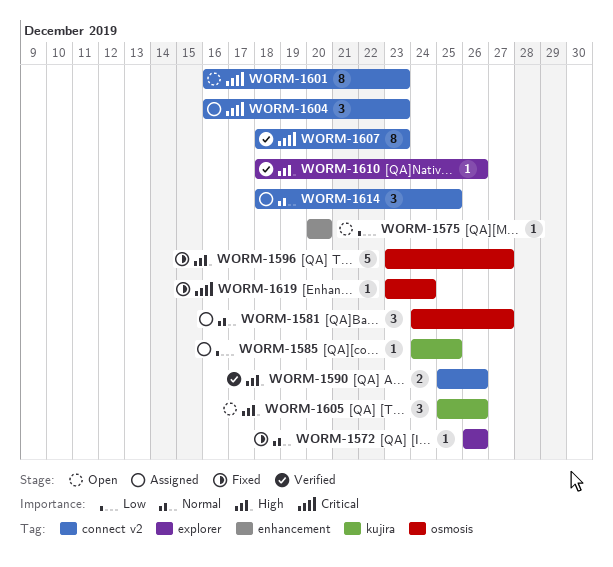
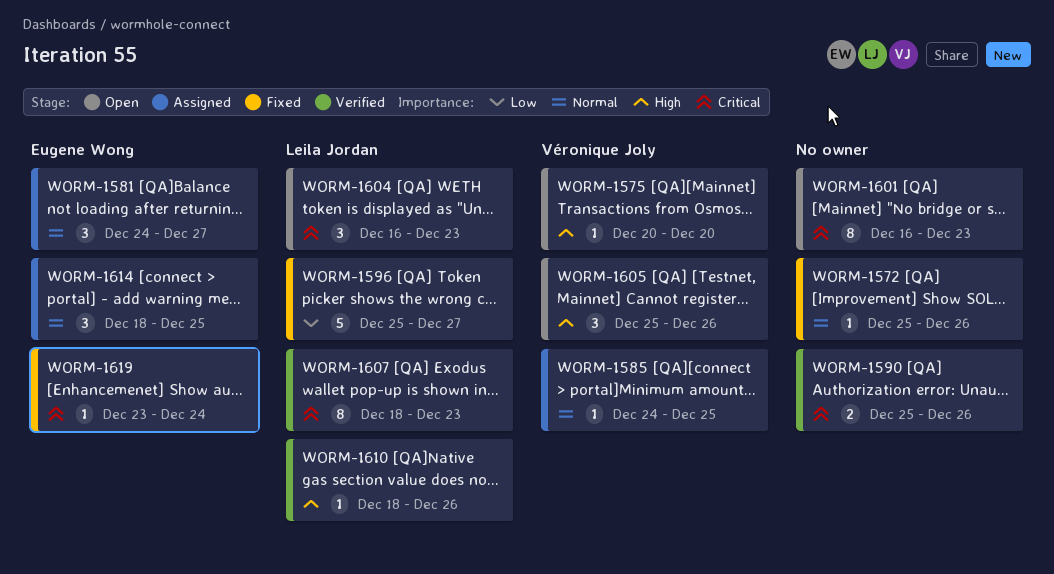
WORM-1572, start: Dec 26 -> Dec 25
WORM-1575, priority: Low -> High
WORM-1585, priority: Low -> Normal
WORM-1590, priority: High -> Critical
WORM-1596, priority: High -> Low
WORM-1596, start: Dec 23 -> Dec 25
WORM-1604, status: Assigned -> Open

